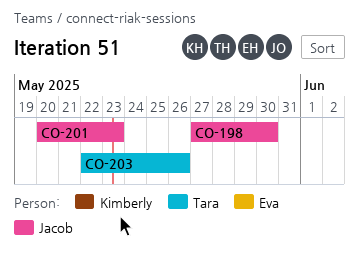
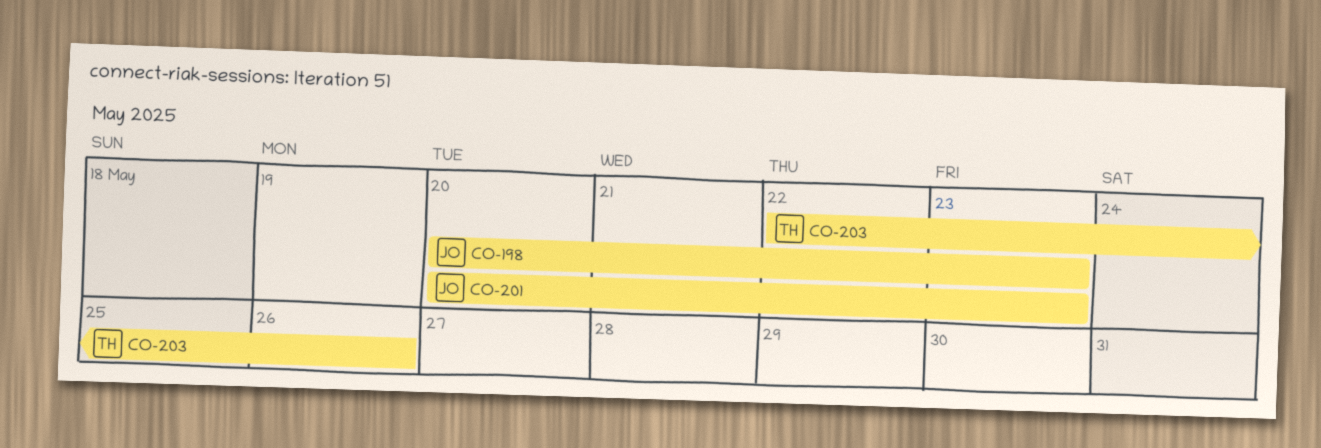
CO-198, start: May 27 -> May 20
CO-198, due: May 30 -> May 23

